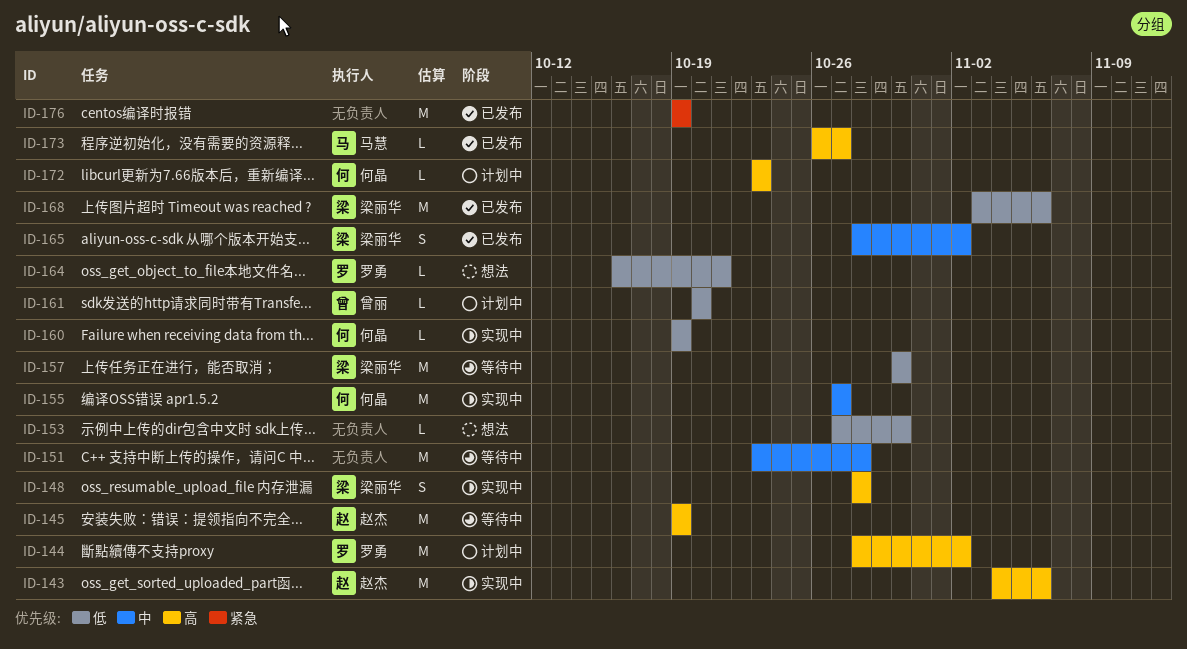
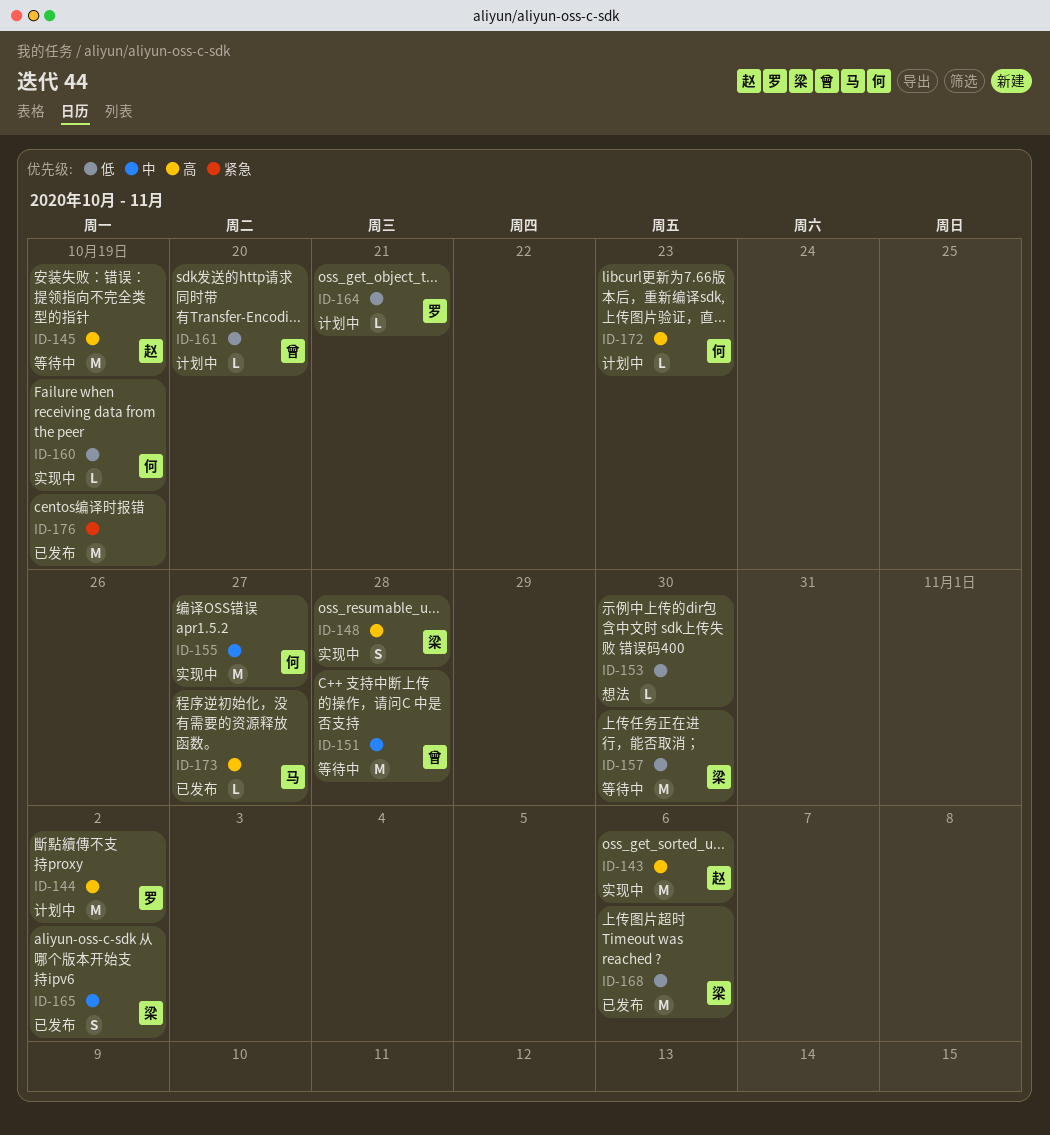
ID-151, owner: none -> 曾丽
ID-164, status: 想法 -> 计划中

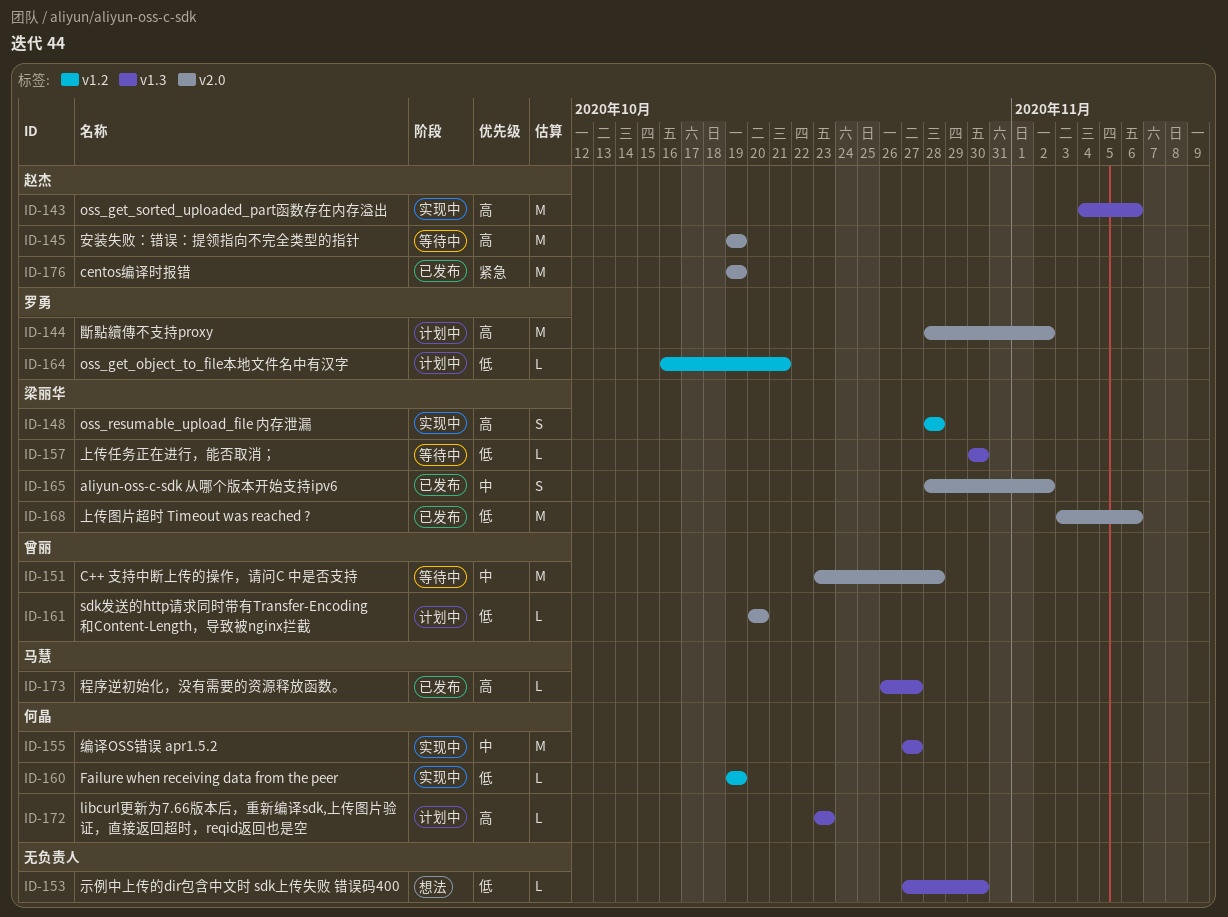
ID-157, estimate: M -> L
ID-176, owner: none -> 赵杰

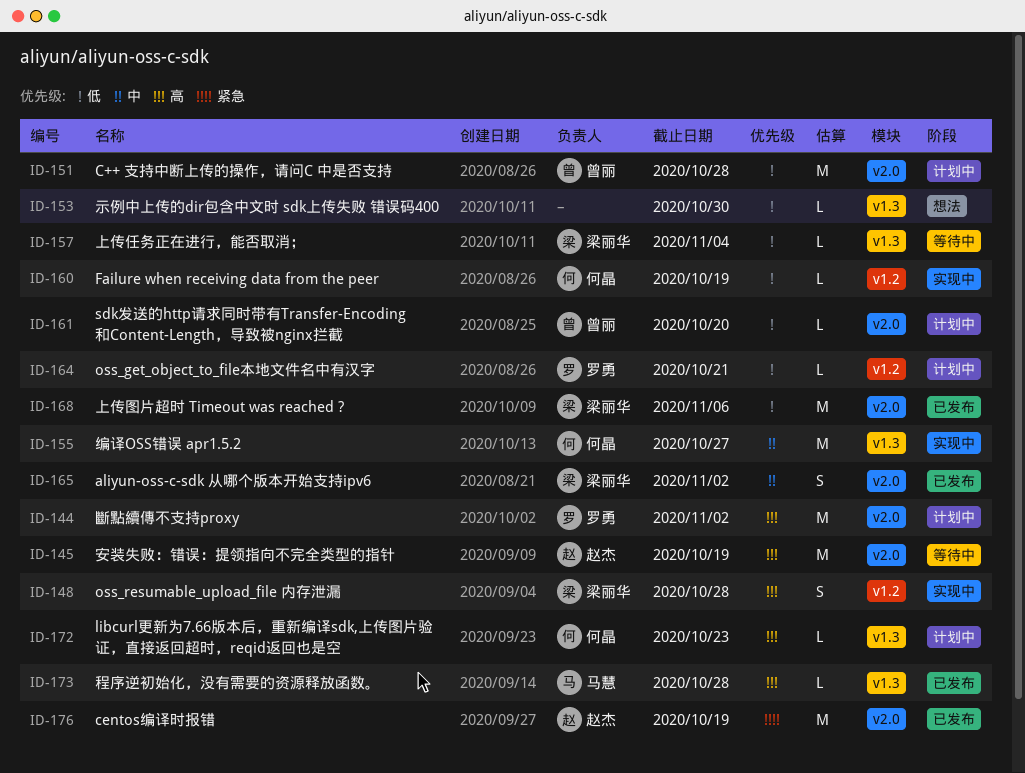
ID-143: present -> none
ID-151, status: 等待中 -> 计划中
ID-151, priority: 中 -> 低
ID-157, due: Oct 30 -> Nov 4
ID-173, due: Oct 27 -> Oct 28

